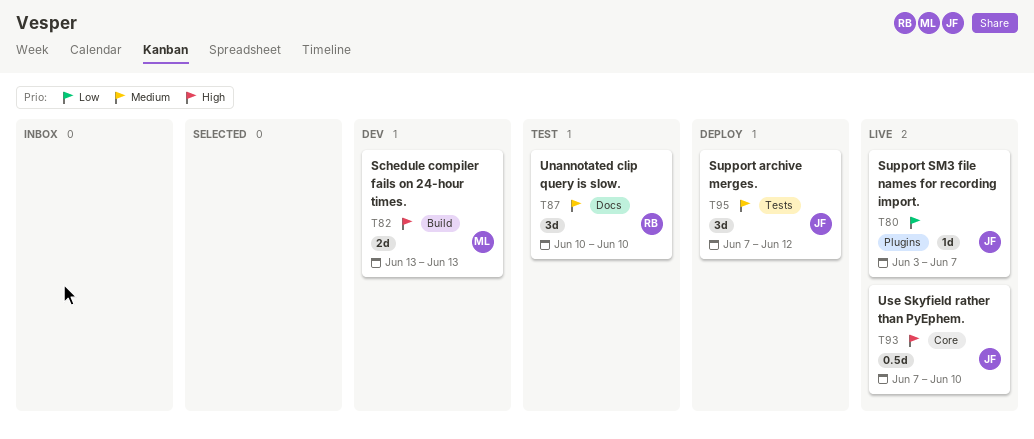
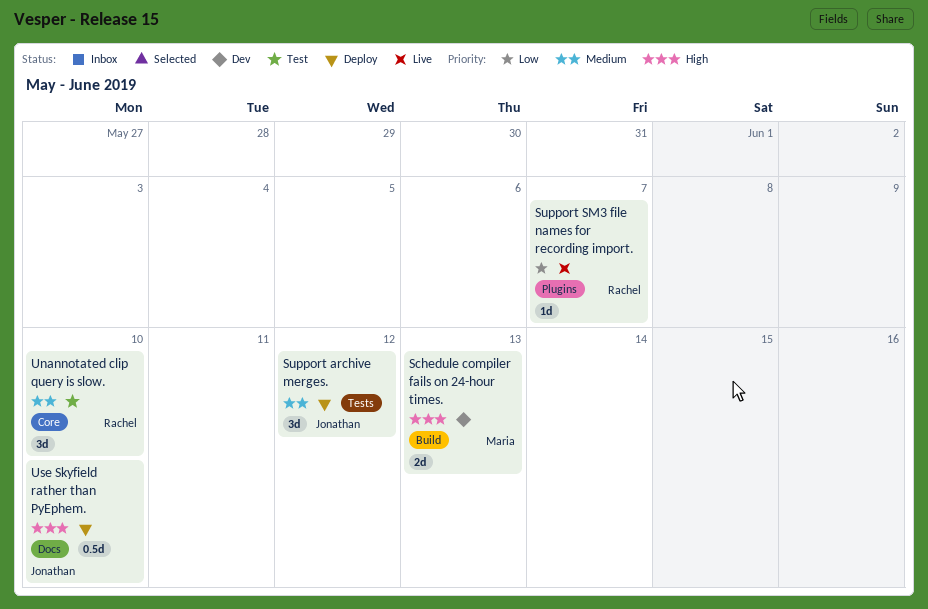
Support SM3 file names for recording import., owner: Jonathan -> Rachel
Unannotated clip query is slow., label: Docs -> Core
Use Skyfield rather than PyEphem., status: Live -> Deploy
Use Skyfield rather than PyEphem., label: Core -> Docs

